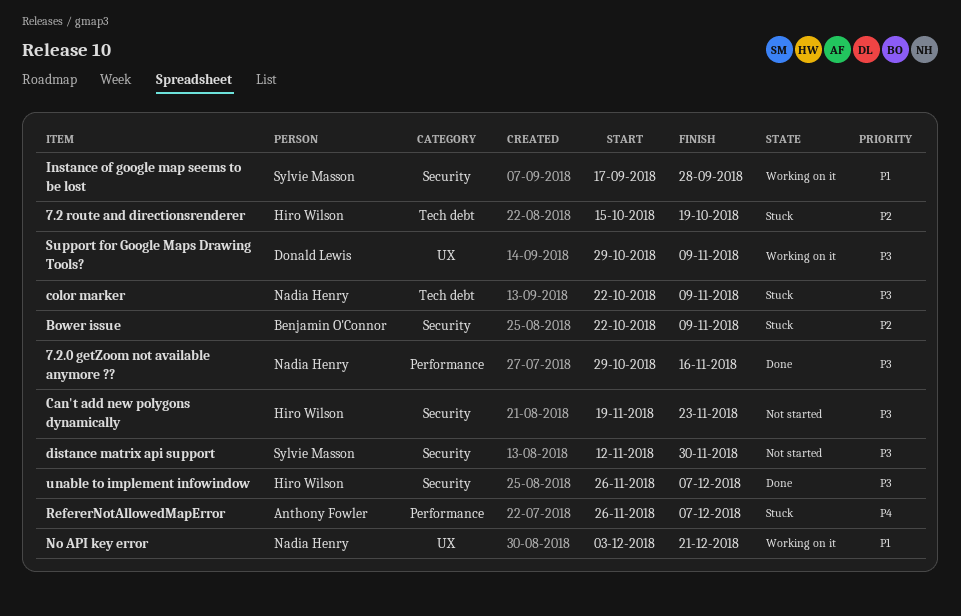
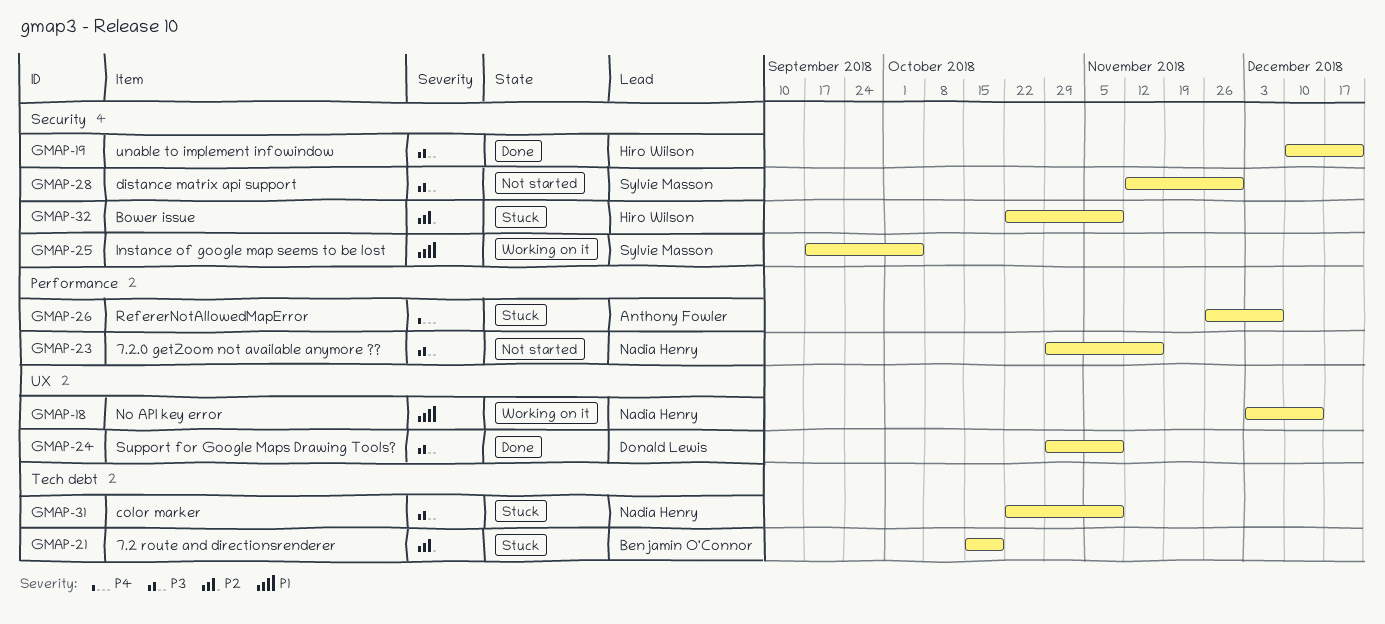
7.2 route and directionsrenderer, owner: Hiro Wilson -> Benjamin O'Connor
7.2.0 getZoom not available anymore ??, status: Done -> Not started
Bower issue, owner: Benjamin O'Connor -> Hiro Wilson
Can't add new polygons dynamically: present -> none
Instance of google map seems to be lost, due: Sep 28 -> Oct 5
No API key error, due: Dec 21 -> Dec 14
Support for Google Maps Drawing Tools?, status: Working on it -> Done
unable to implement infowindow, start: Nov 26 -> Dec 10
unable to implement infowindow, due: Dec 7 -> Dec 21

